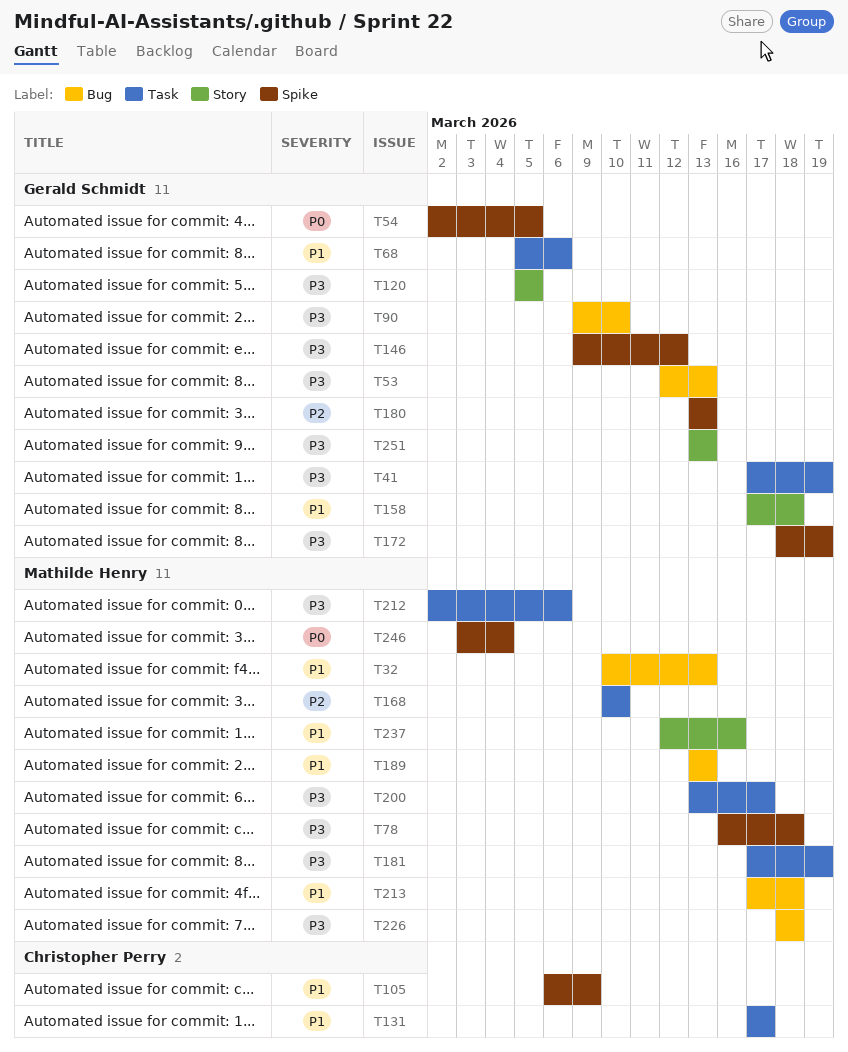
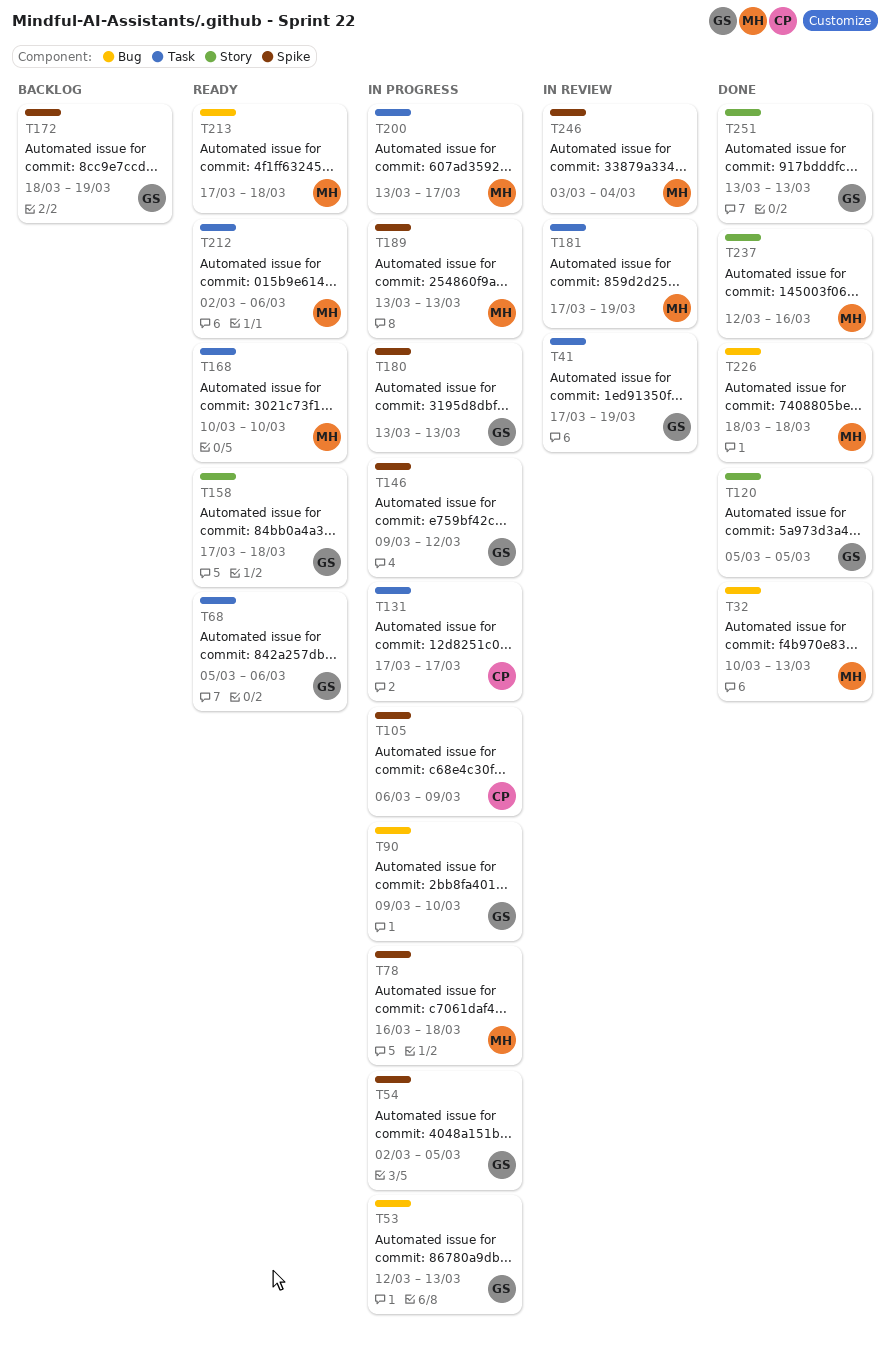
T189, label: Bug -> Spike

